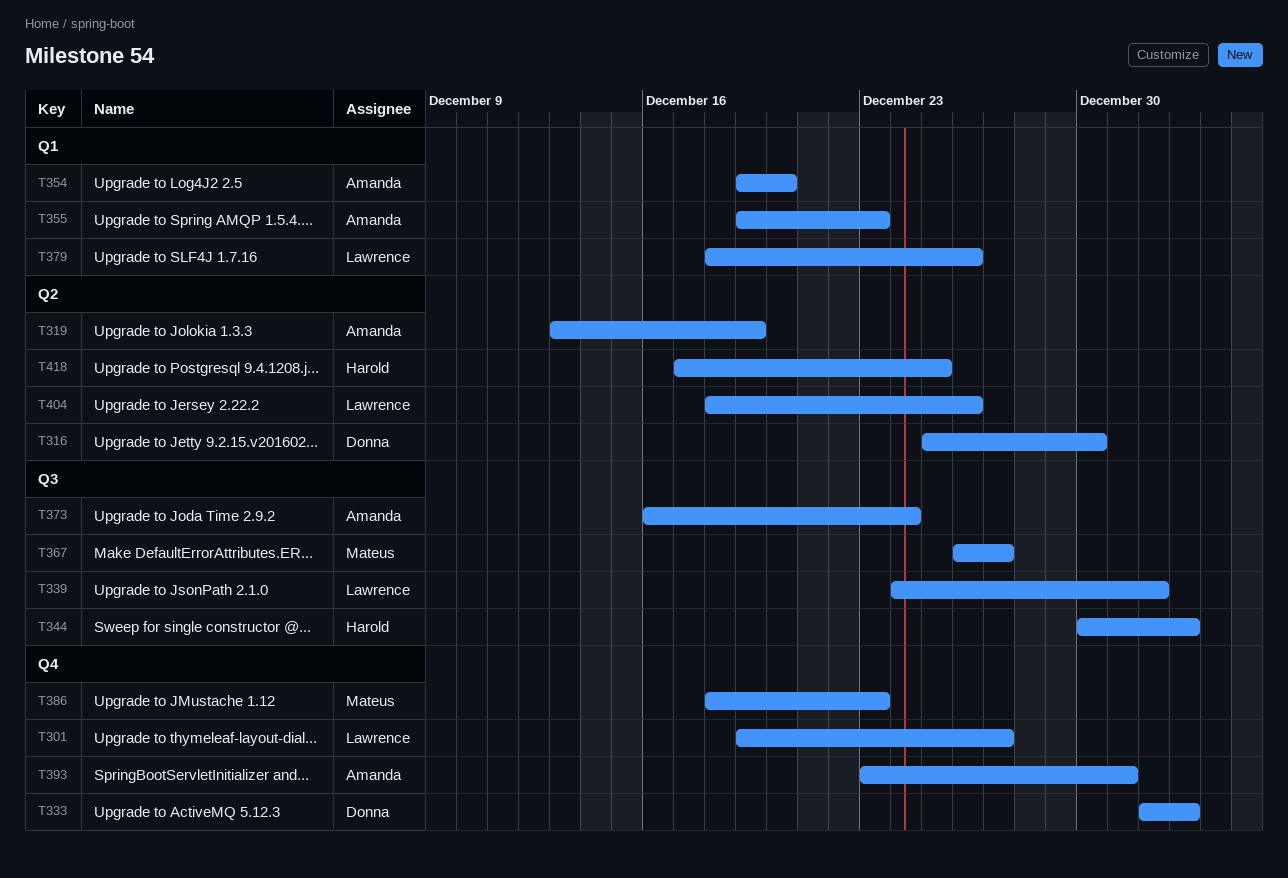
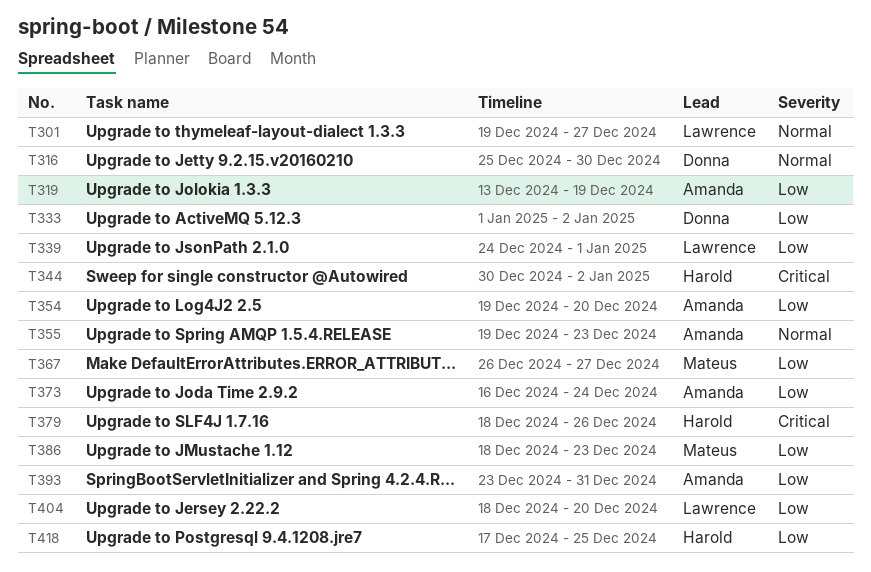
T379, owner: Lawrence -> Harold
T404, due: Dec 26 -> Dec 20

